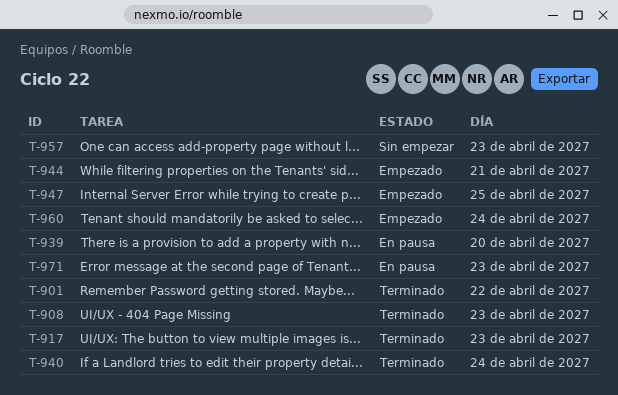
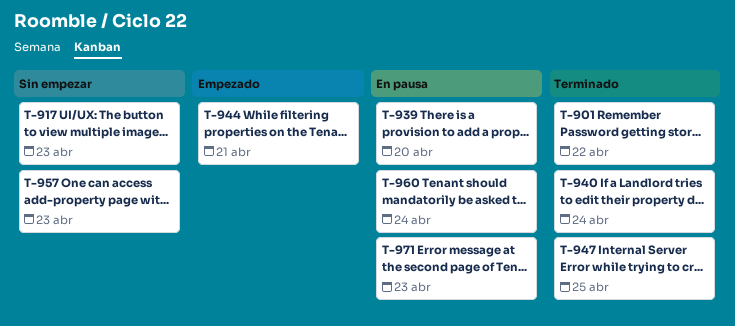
T-908: present -> none
T-917, status: Terminado -> Sin empezar
T-947, status: Empezado -> Terminado
T-960, status: Empezado -> En pausa

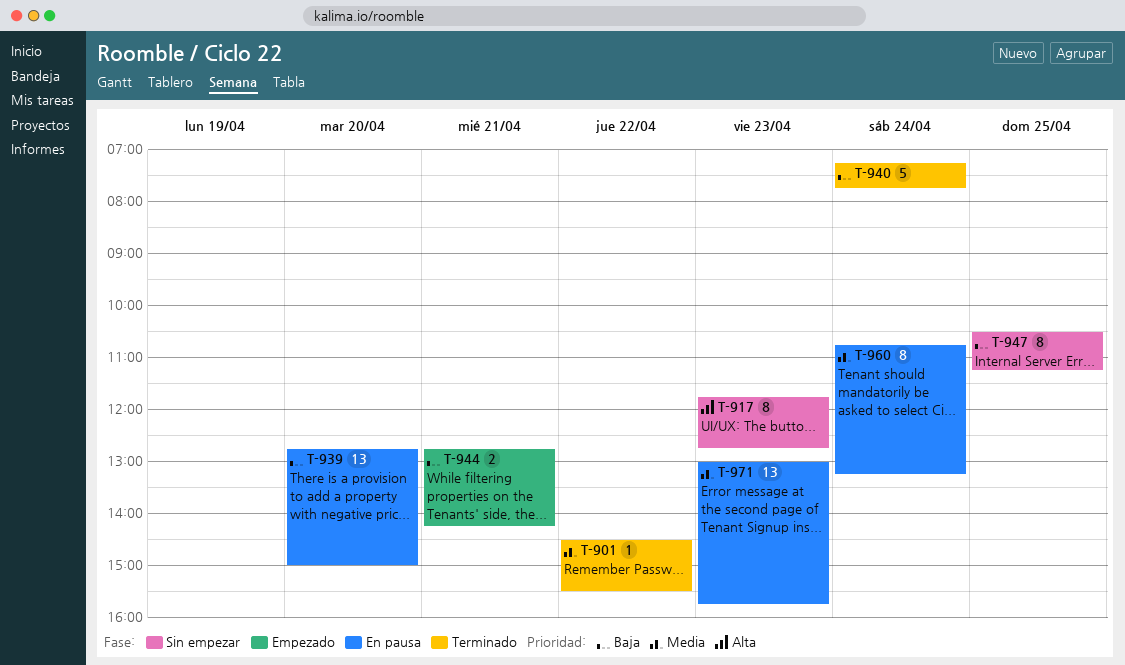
T-947, status: Terminado -> Sin empezar
T-957: present -> none

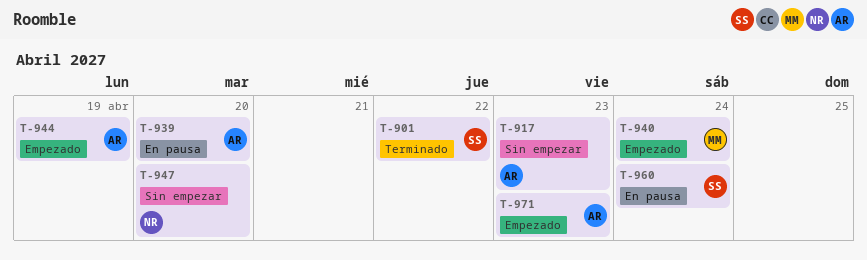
T-940, status: Terminado -> Empezado
T-944, day: Apr 21 -> Apr 19
T-947, day: Apr 25 -> Apr 20
T-971, status: En pausa -> Empezado

